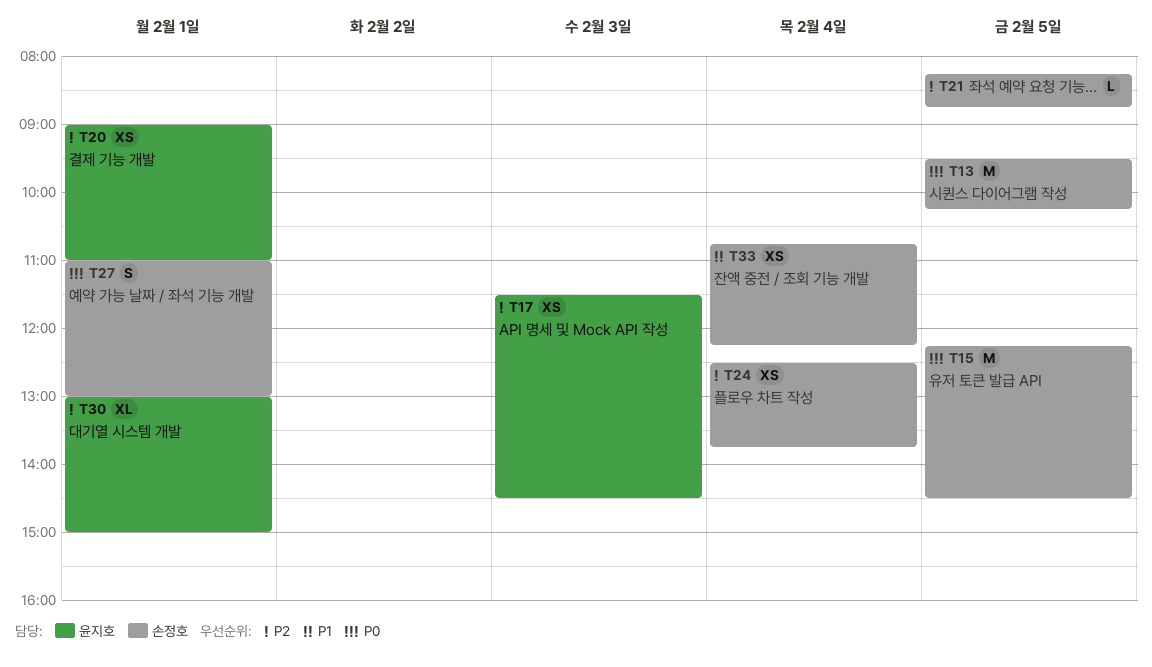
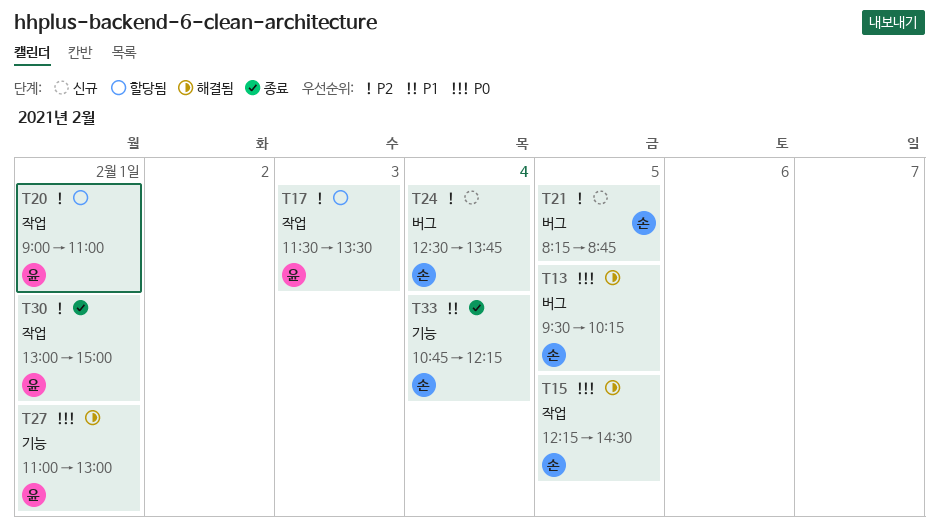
T17, ends: 14:30 -> 13:30
T27, owner: 손정호 -> 윤지호

